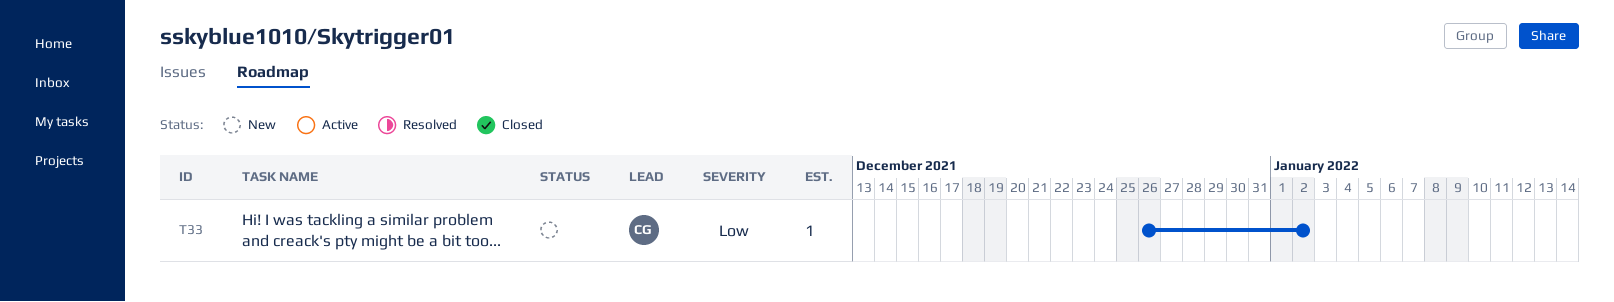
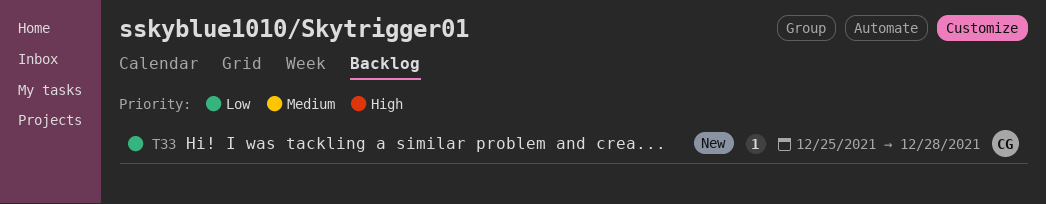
T33, start: Dec 26 -> Dec 25
T33, due: Jan 2 -> Dec 28

